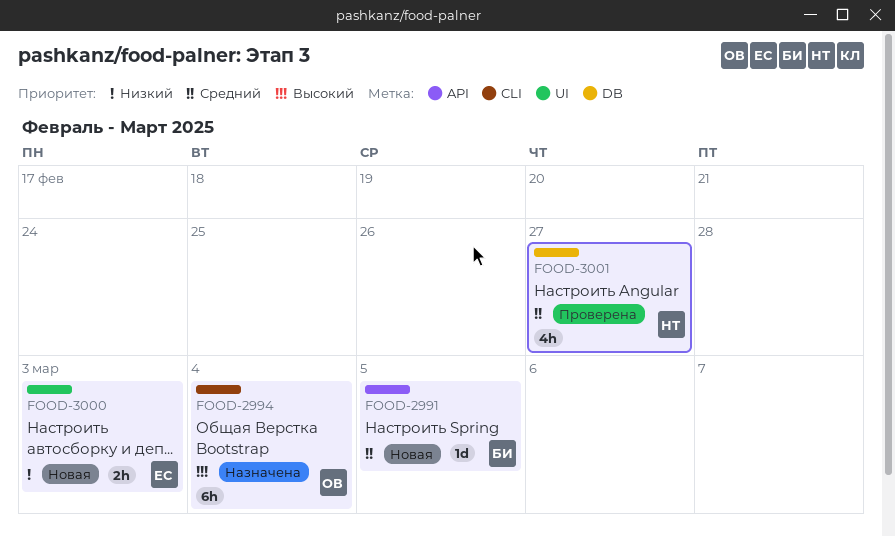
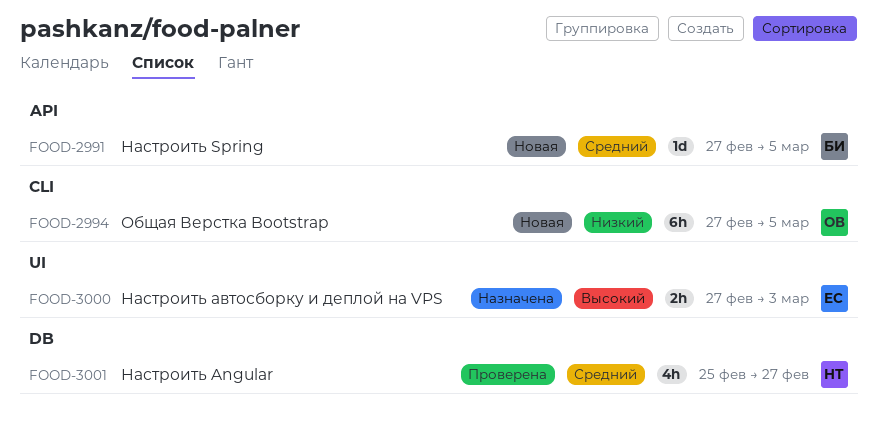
FOOD-2994, status: Назначена -> Новая
FOOD-2994, priority: Высокий -> Низкий
FOOD-2994, due: Mar 4 -> Mar 5
FOOD-3000, status: Новая -> Назначена
FOOD-3000, priority: Низкий -> Высокий

